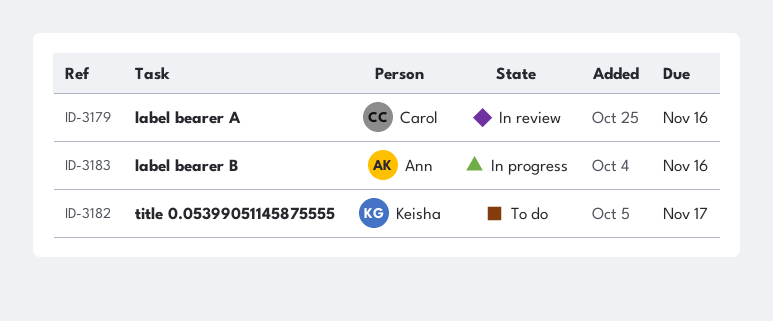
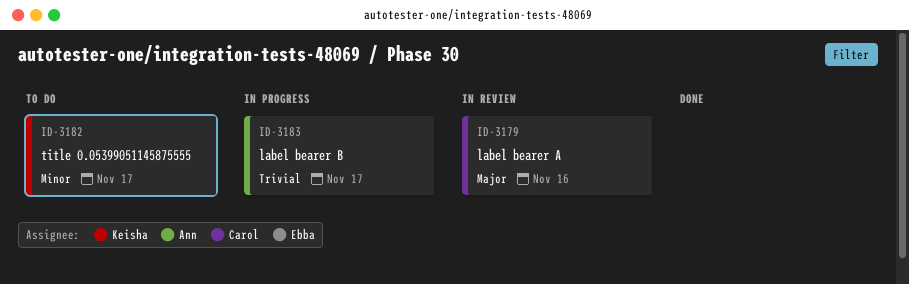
ID-3183, due: Nov 16 -> Nov 17

